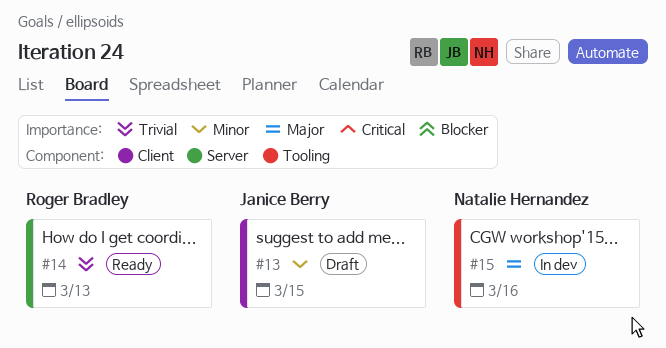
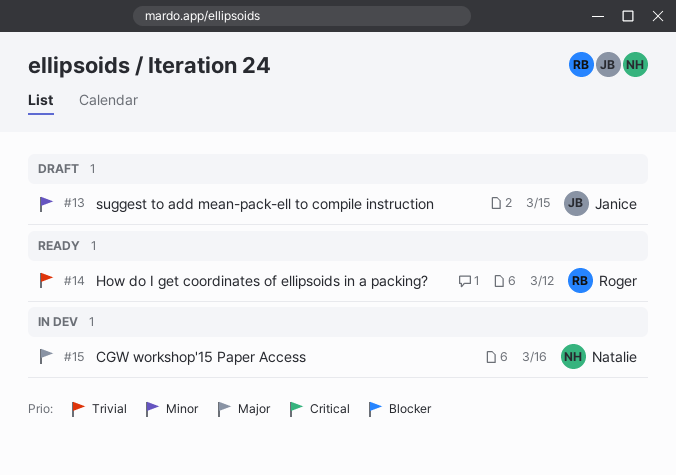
#14, due: Mar 13 -> Mar 12

